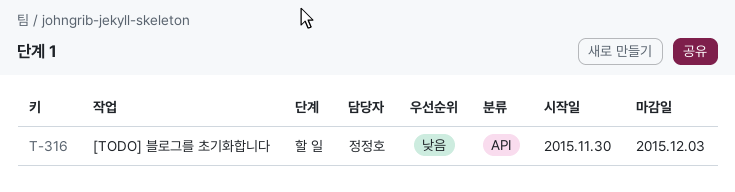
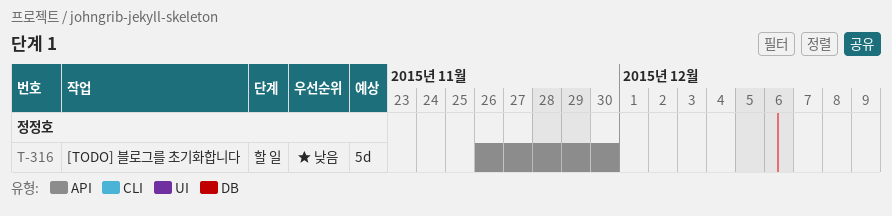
T-316, start: Nov 30 -> Nov 26
T-316, due: Dec 3 -> Nov 30

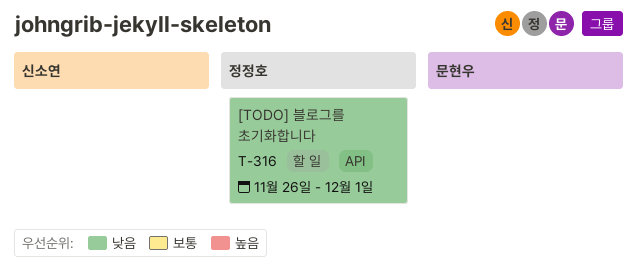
T-316, due: Nov 30 -> Dec 1

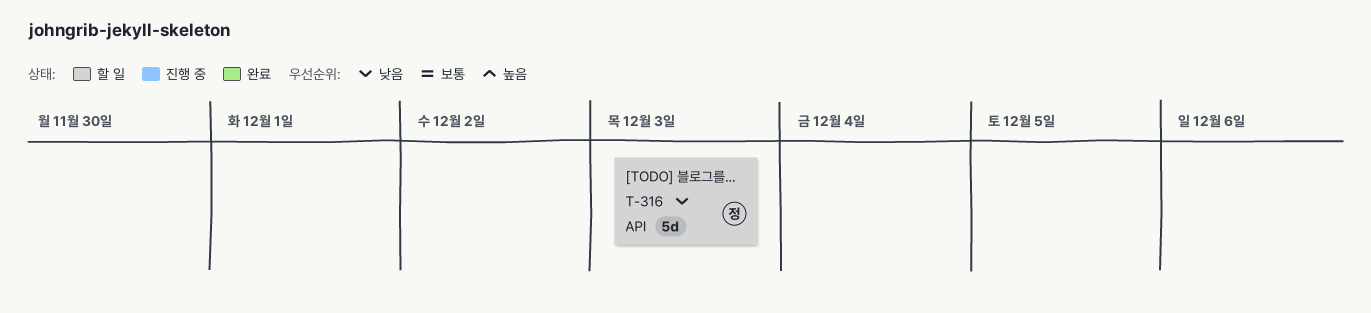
T-316, due: Dec 1 -> Dec 3

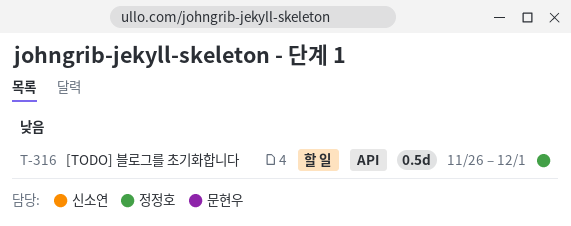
T-316, estimate: 5d -> 0.5d
T-316, due: Dec 3 -> Dec 1

